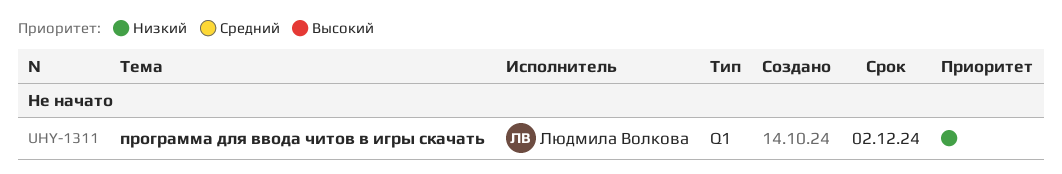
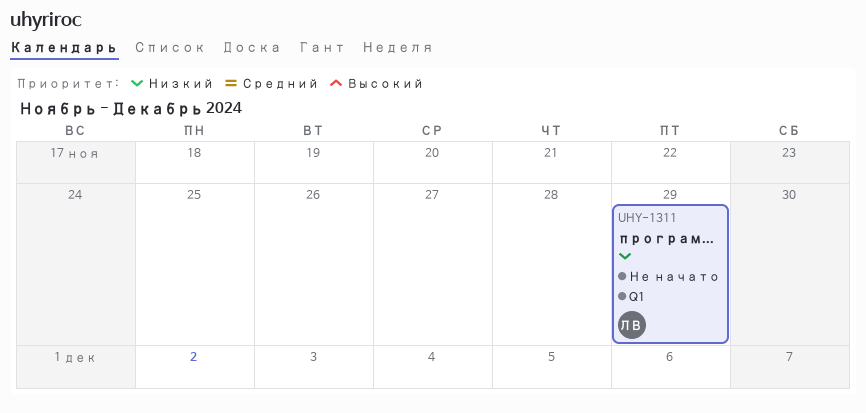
UHY-1311, due: Dec 2 -> Nov 29

